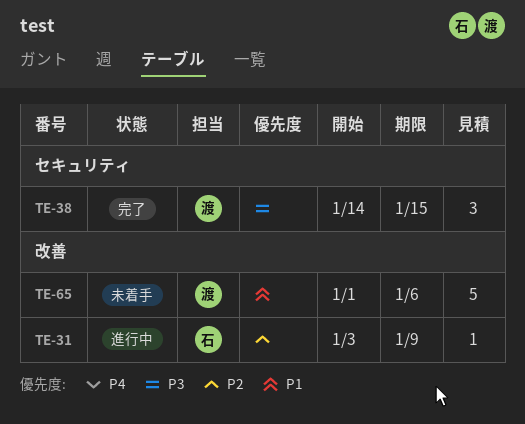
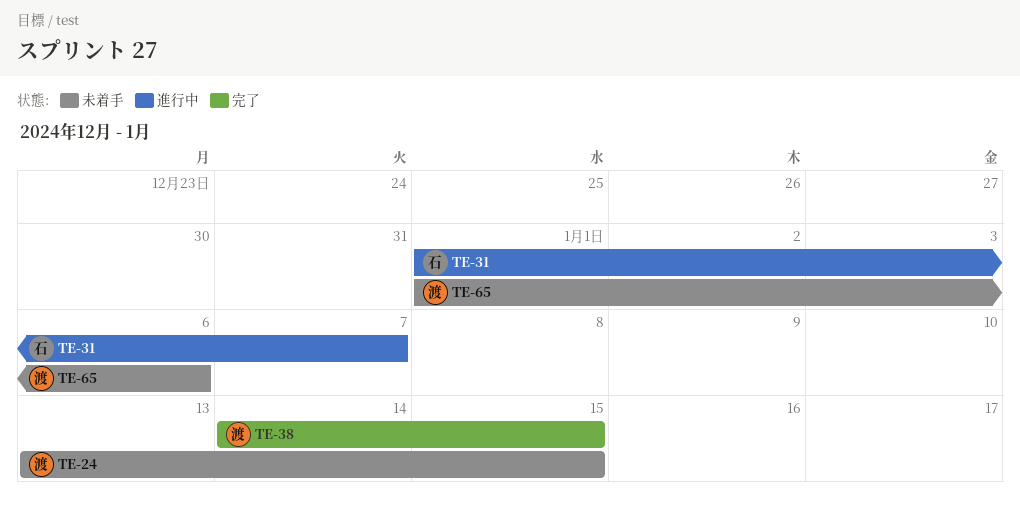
TE-24: none -> present
TE-31, start: Jan 3 -> Jan 1
TE-31, due: Jan 9 -> Jan 7

